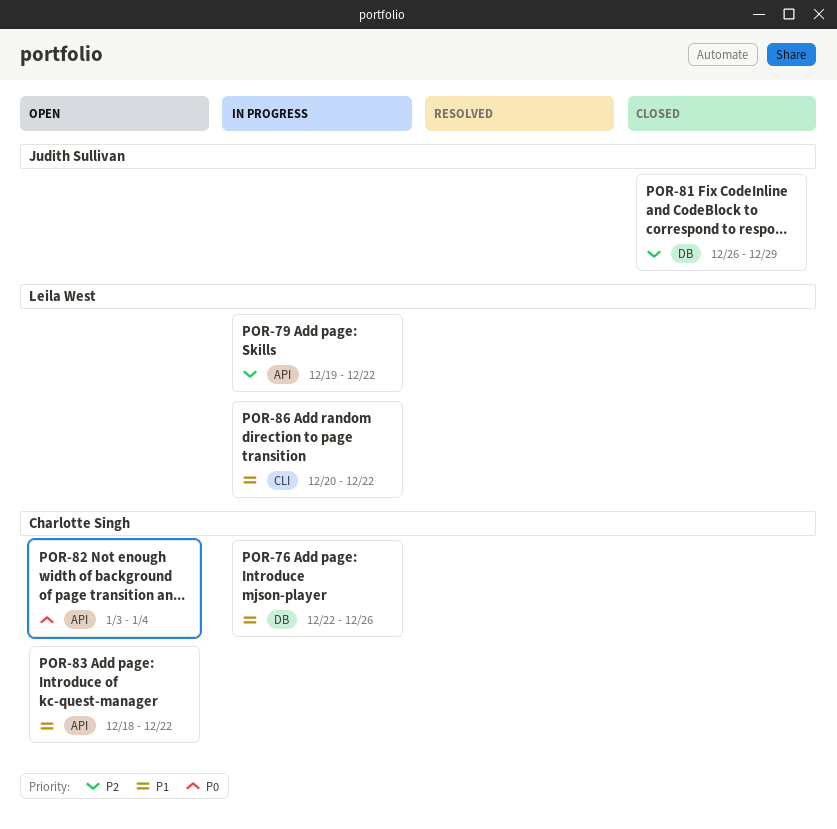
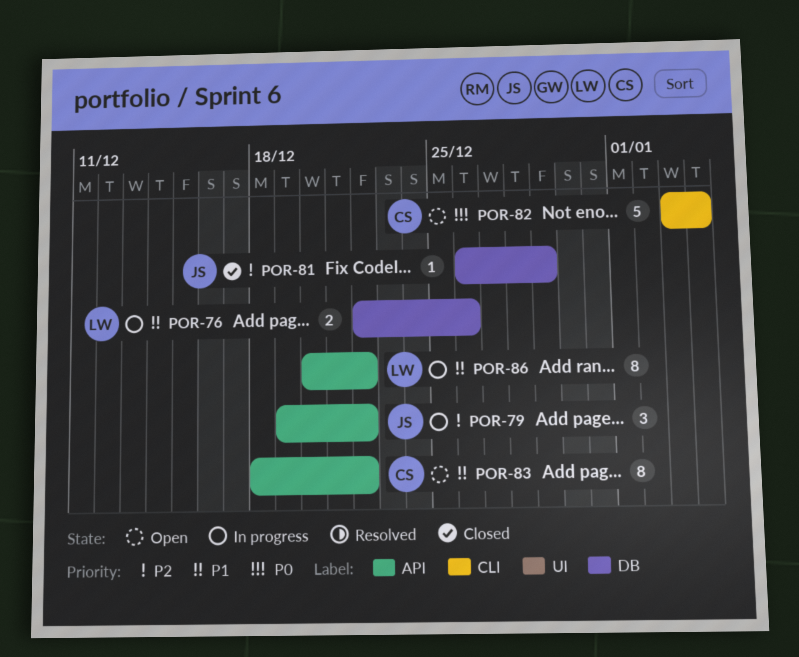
POR-76, owner: Charlotte Singh -> Leila West
POR-79, owner: Leila West -> Judith Sullivan
POR-82, label: API -> CLI
POR-86, label: CLI -> API

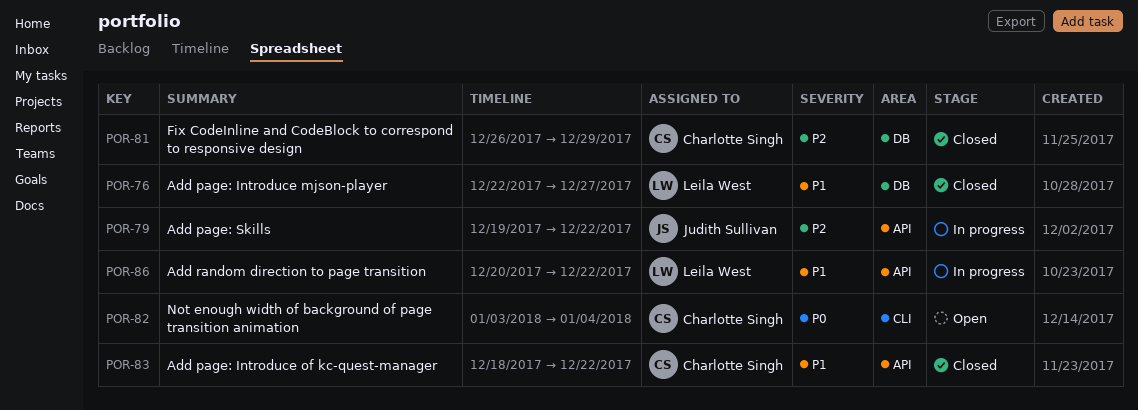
POR-76, status: In progress -> Closed
POR-76, due: Dec 26 -> Dec 27
POR-81, owner: Judith Sullivan -> Charlotte Singh
POR-83, status: Open -> Closed

